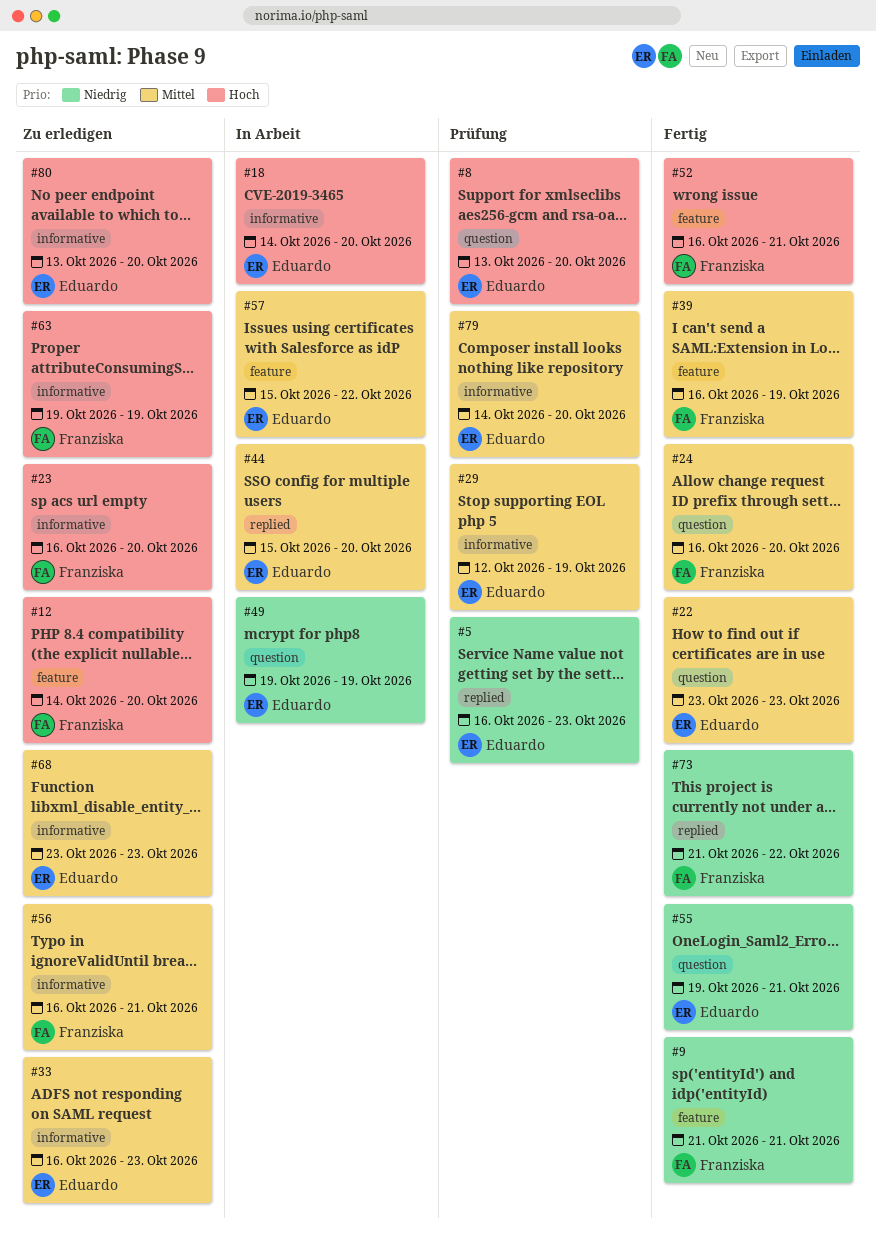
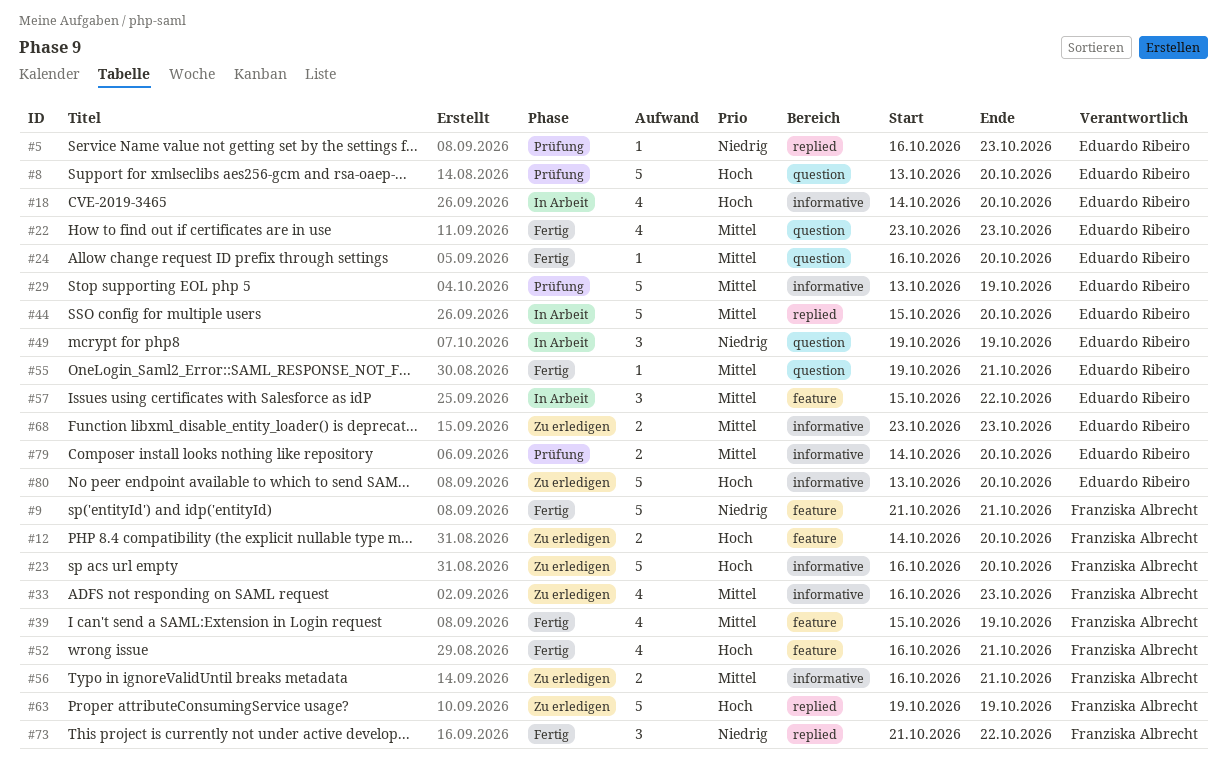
#24, owner: Franziska Albrecht -> Eduardo Ribeiro
#29, start: Oct 12 -> Oct 13
#33, owner: Eduardo Ribeiro -> Franziska Albrecht
#39, start: Oct 16 -> Oct 15
#55, priority: Niedrig -> Mittel
#63, label: informative -> replied

